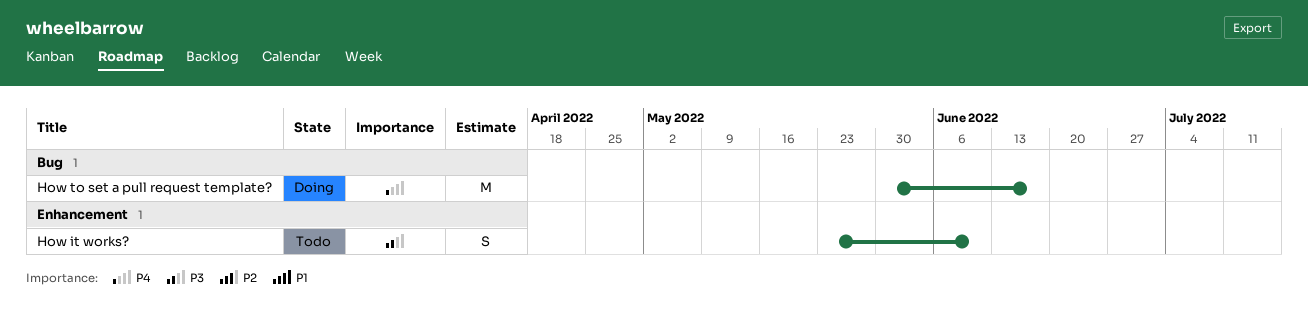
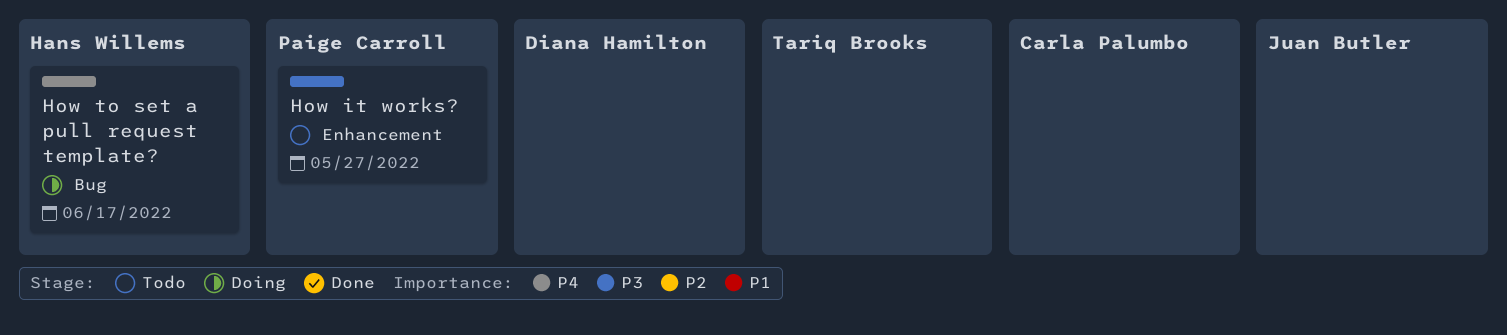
How it works?, due: Jun 10 -> May 27

